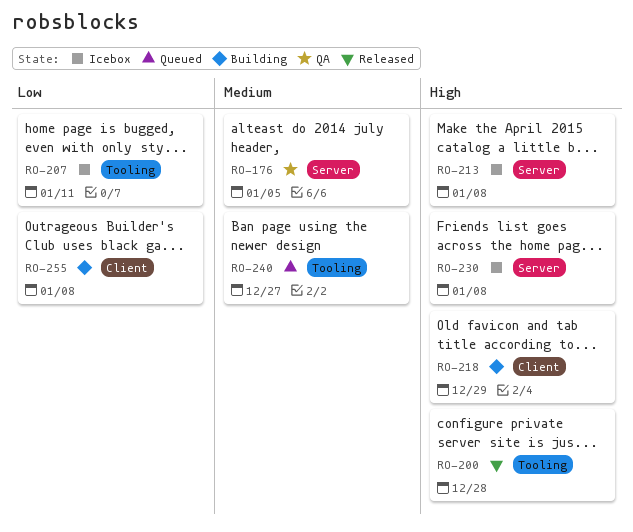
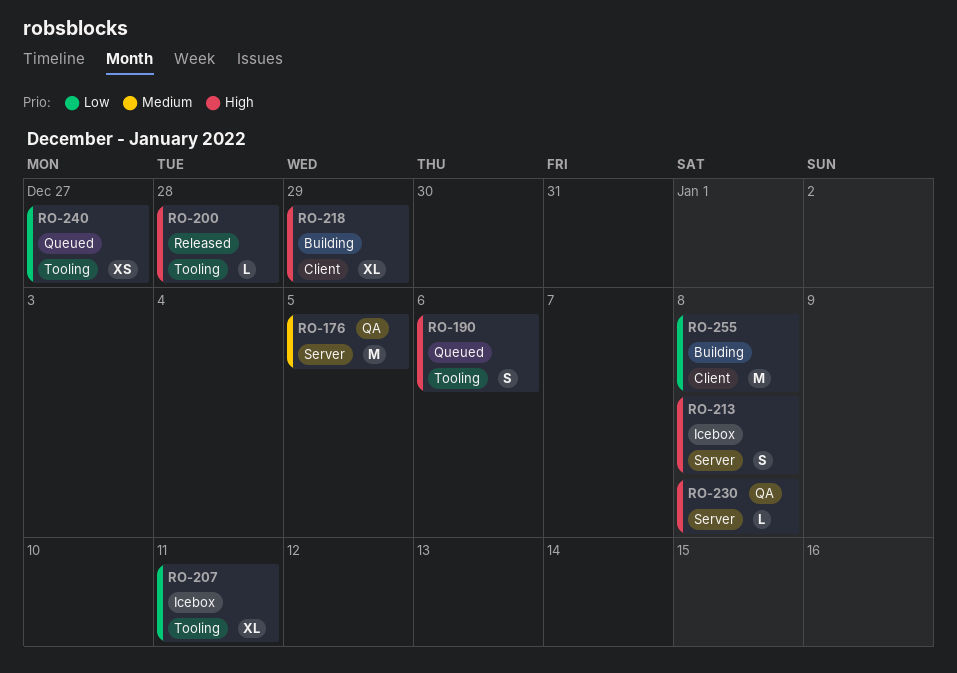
RO-190: none -> present
RO-230, status: Icebox -> QA
RO-240, priority: Medium -> Low

